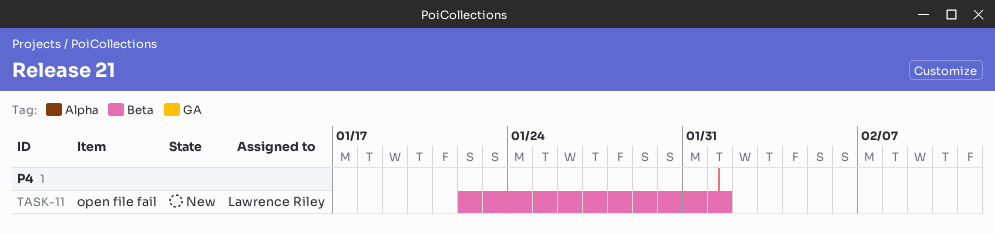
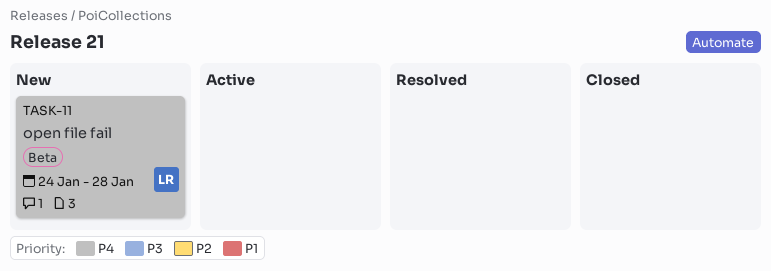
TASK-11, start: Jan 22 -> Jan 24
TASK-11, due: Feb 1 -> Jan 28

